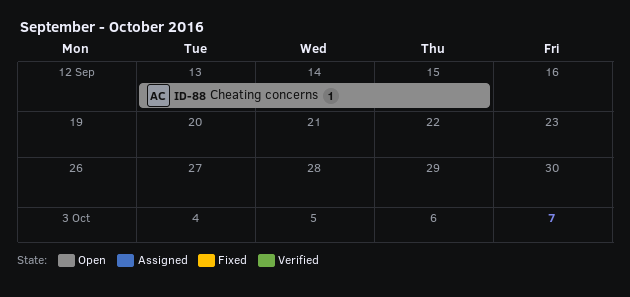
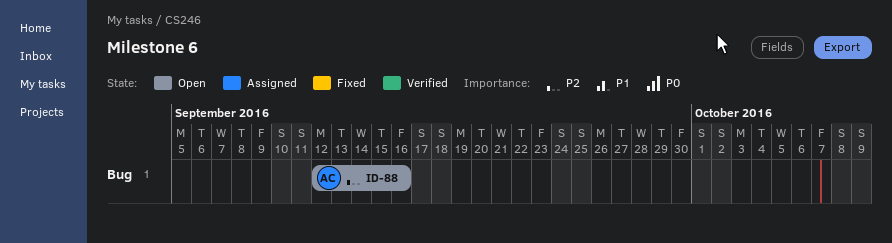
ID-88, start: Sep 13 -> Sep 12
ID-88, due: Sep 15 -> Sep 16

